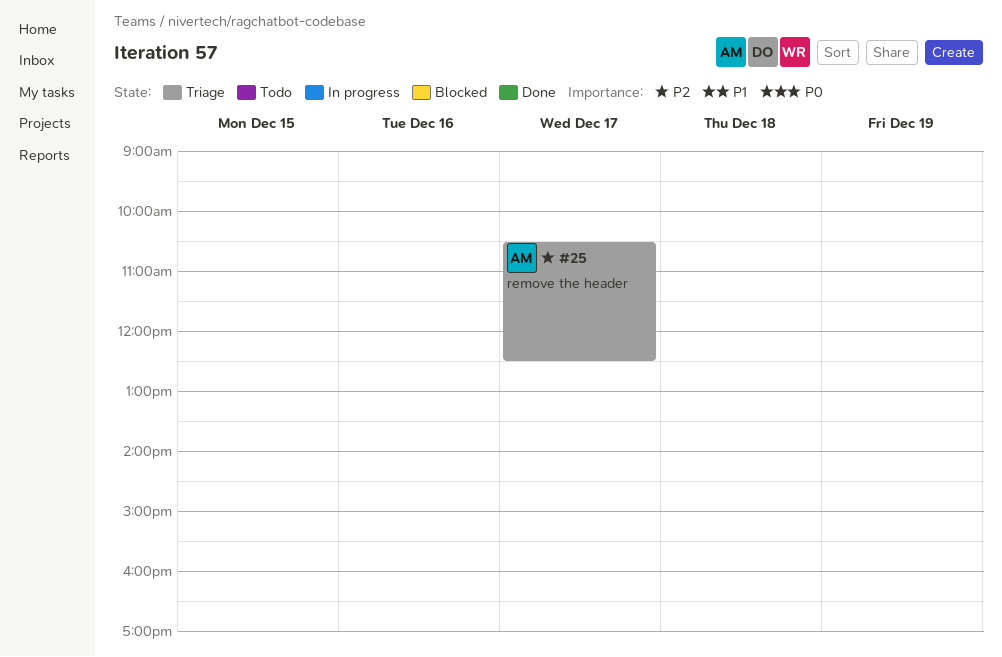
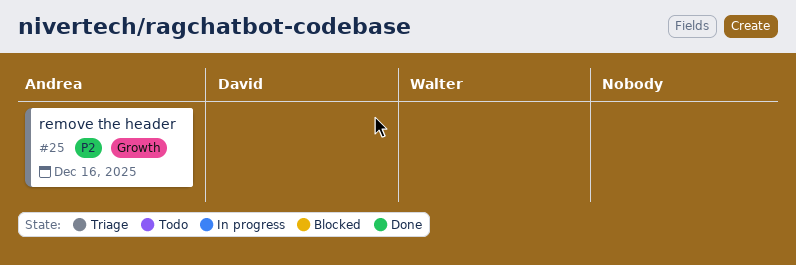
#25, day: Dec 17 -> Dec 16

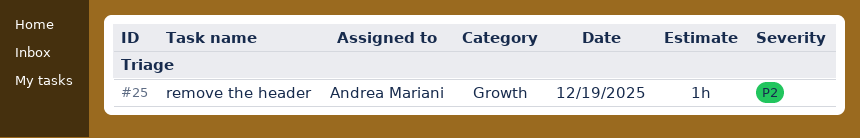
#25, day: Dec 16 -> Dec 19

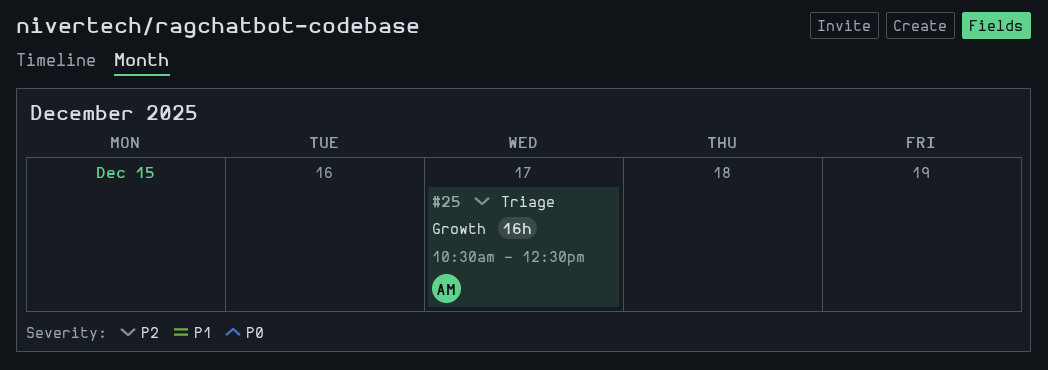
#25, estimate: 1h -> 16h
#25, day: Dec 19 -> Dec 17

